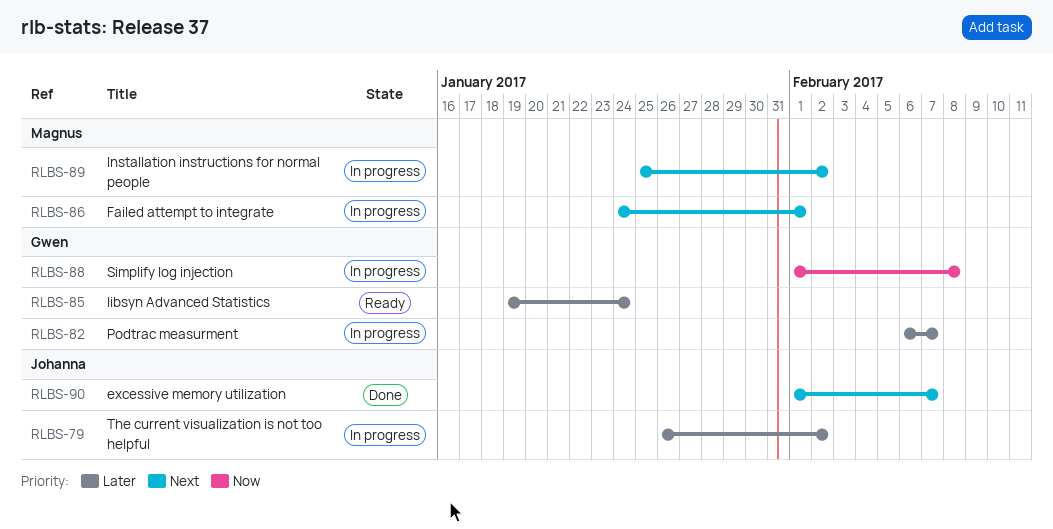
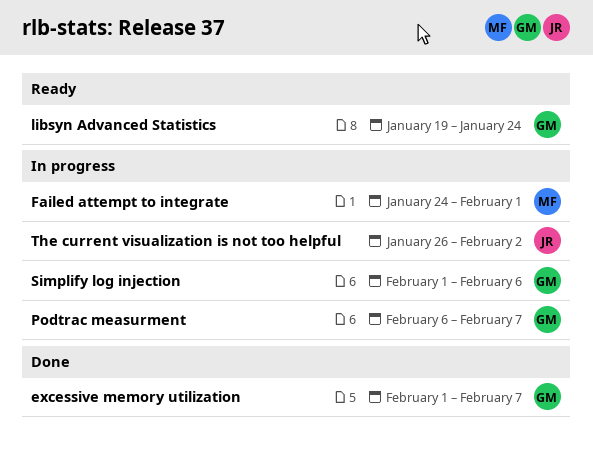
excessive memory utilization, owner: Johanna -> Gwen
Installation instructions for normal people: present -> none
Simplify log injection, due: Feb 8 -> Feb 6

